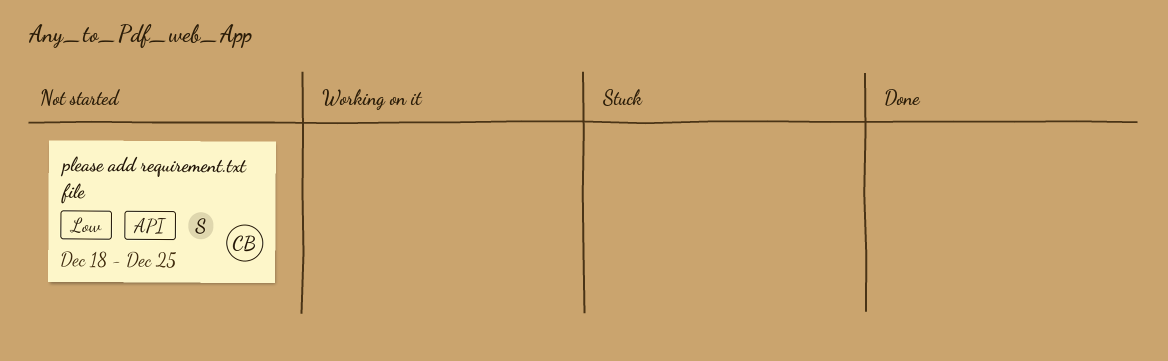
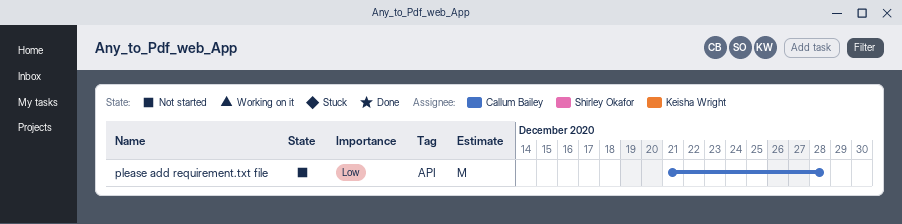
please add requirement.txt file, estimate: S -> M
please add requirement.txt file, start: Dec 18 -> Dec 21
please add requirement.txt file, due: Dec 25 -> Dec 28

